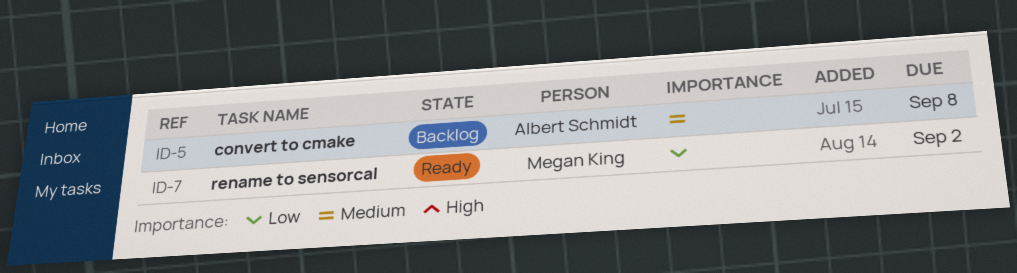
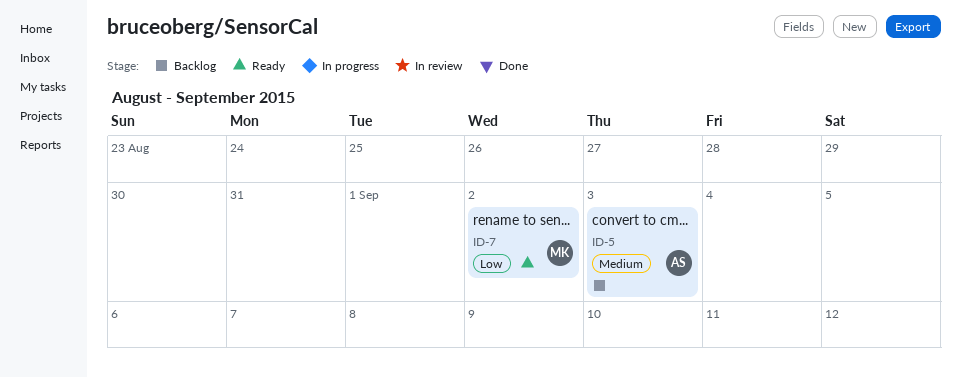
ID-5, due: Sep 8 -> Sep 3

